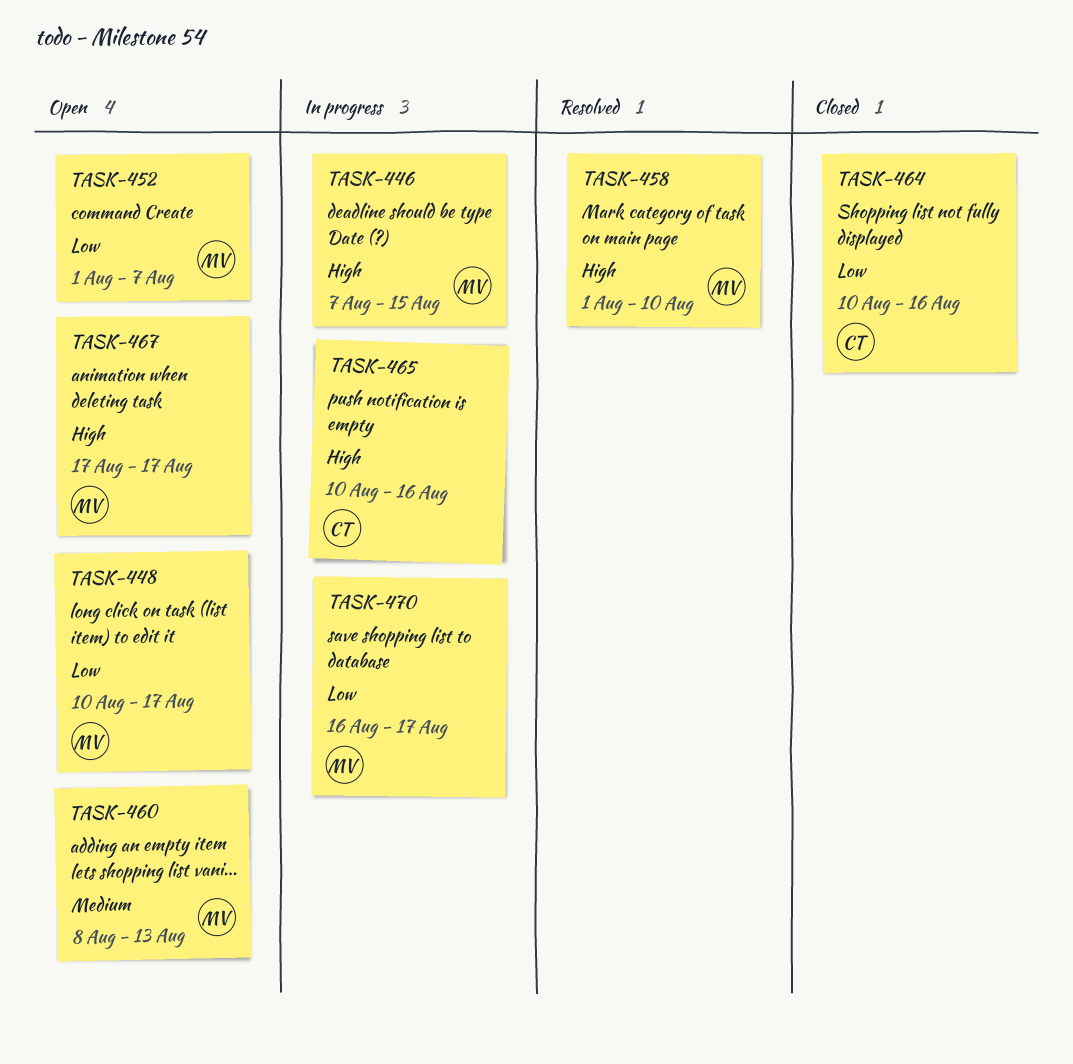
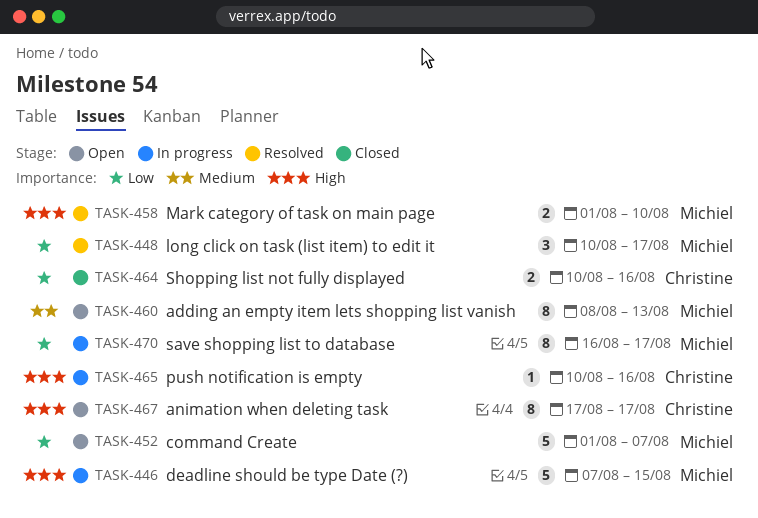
TASK-448, status: Open -> Resolved
TASK-467, owner: Michiel -> Christine

